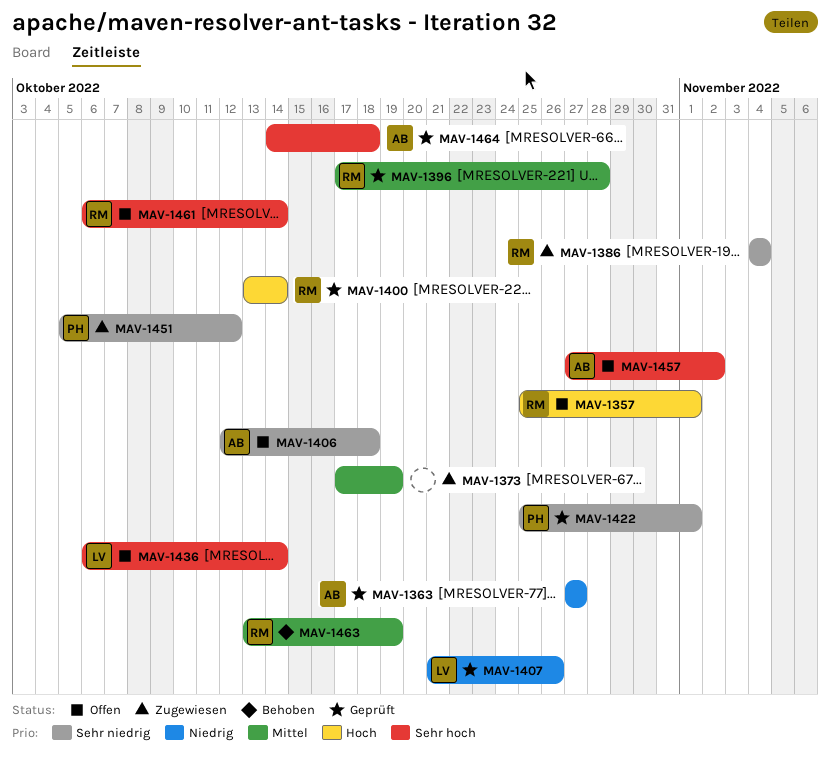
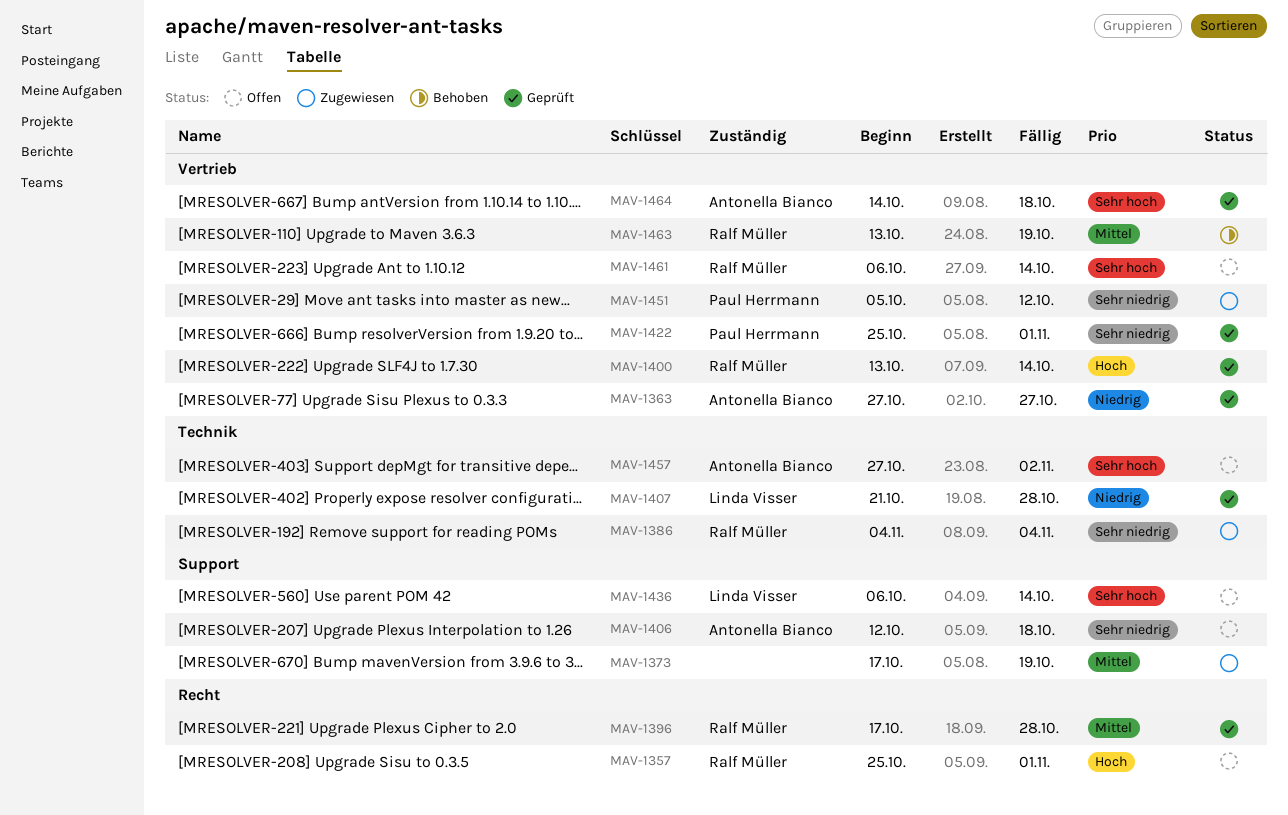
MAV-1407, due: Oct 26 -> Oct 28

